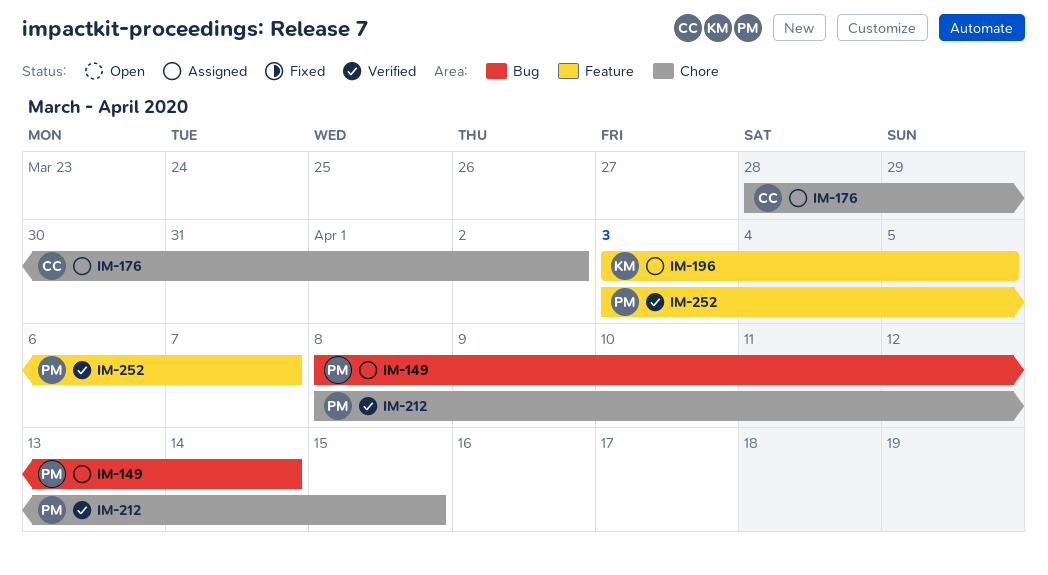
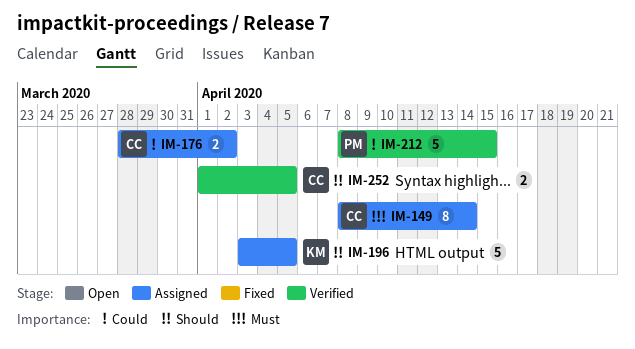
IM-149, owner: PM -> CC
IM-252, owner: PM -> CC
IM-252, start: Apr 3 -> Apr 1
IM-252, due: Apr 7 -> Apr 5

